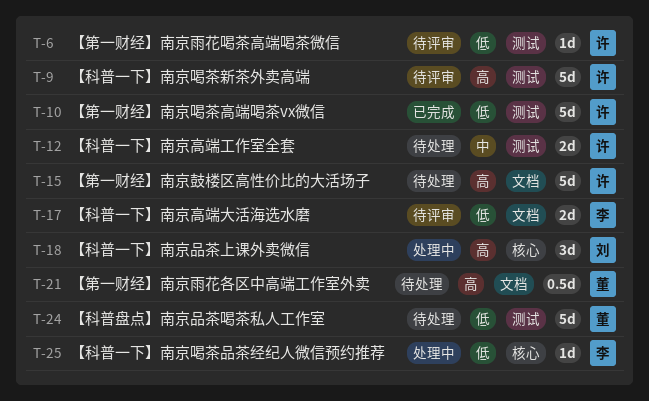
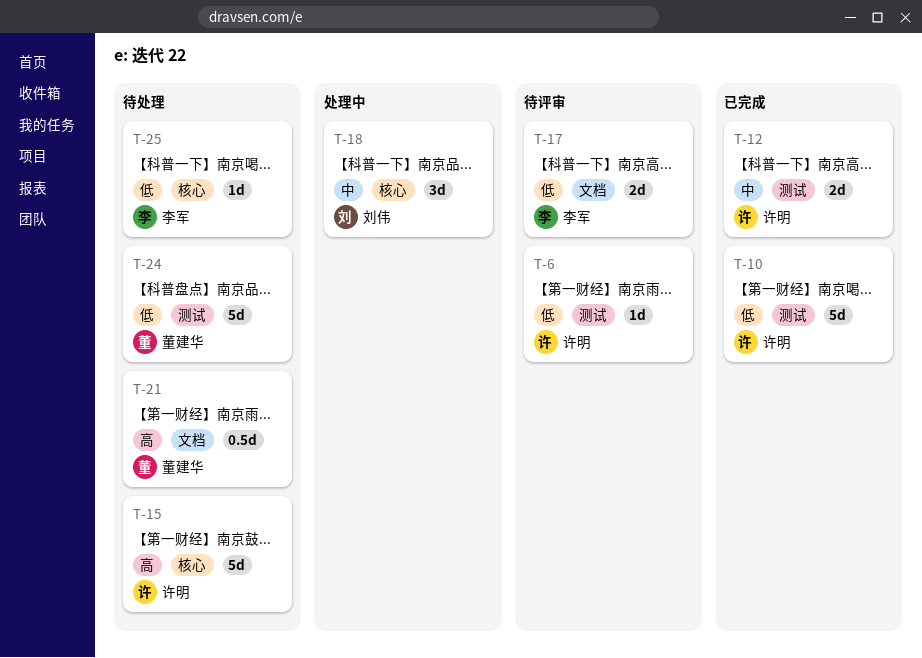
T-9: present -> none
T-12, status: 待处理 -> 已完成
T-15, label: 文档 -> 核心
T-18, priority: 高 -> 中
T-25, status: 处理中 -> 待处理

